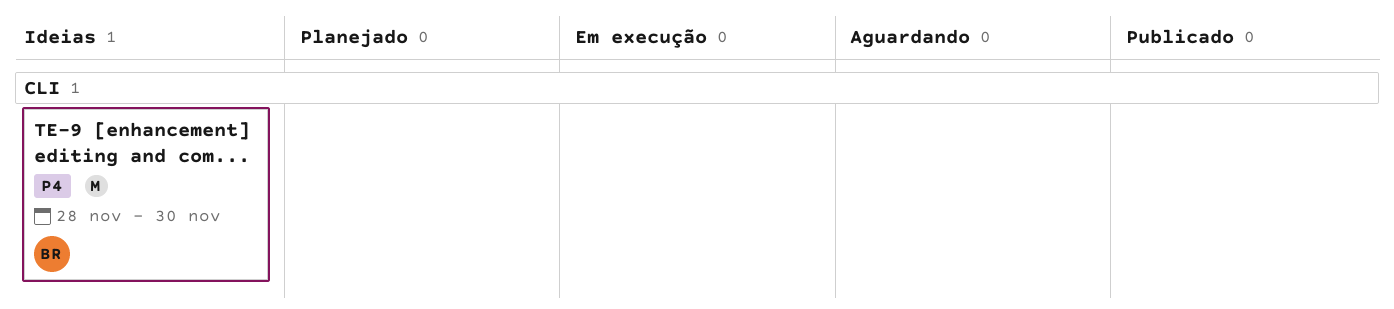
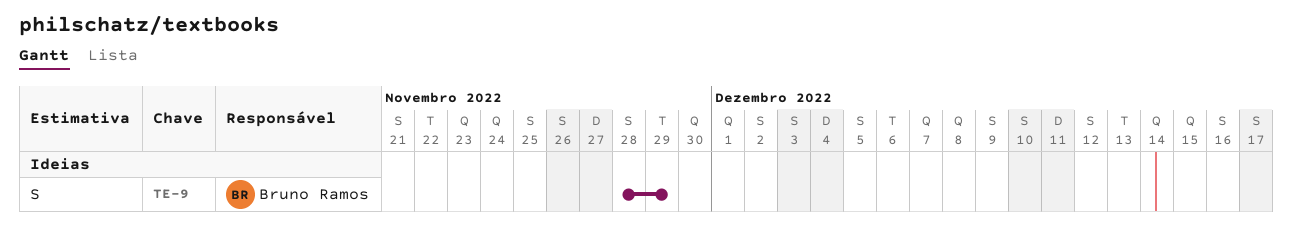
TE-9, estimate: M -> S
TE-9, due: Nov 30 -> Nov 29

